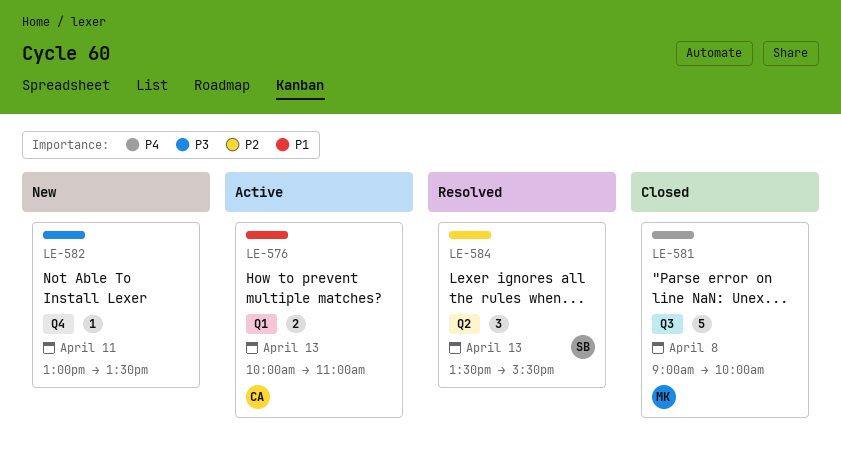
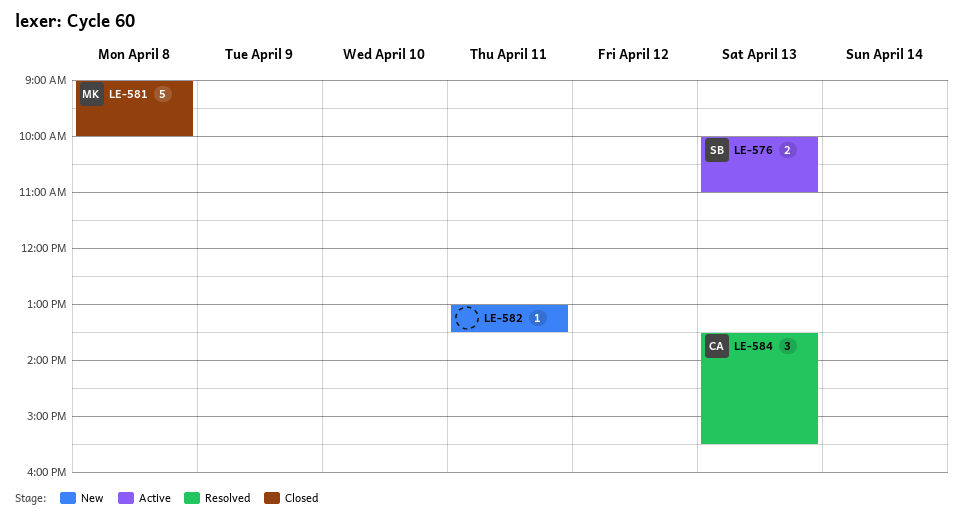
LE-576, owner: CA -> SB
LE-584, owner: SB -> CA

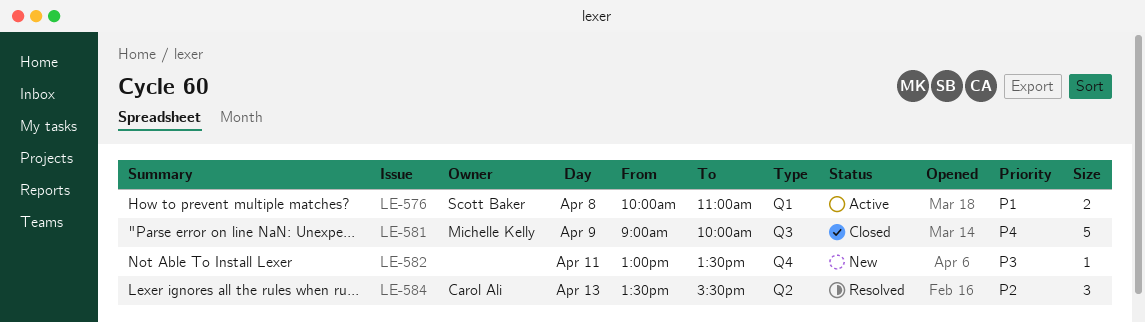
LE-576, day: Apr 13 -> Apr 8
LE-581, day: Apr 8 -> Apr 9

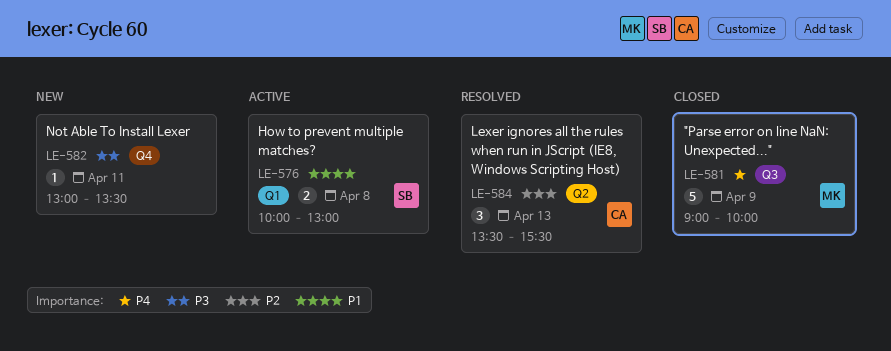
LE-576, ends: 11:00 -> 13:00

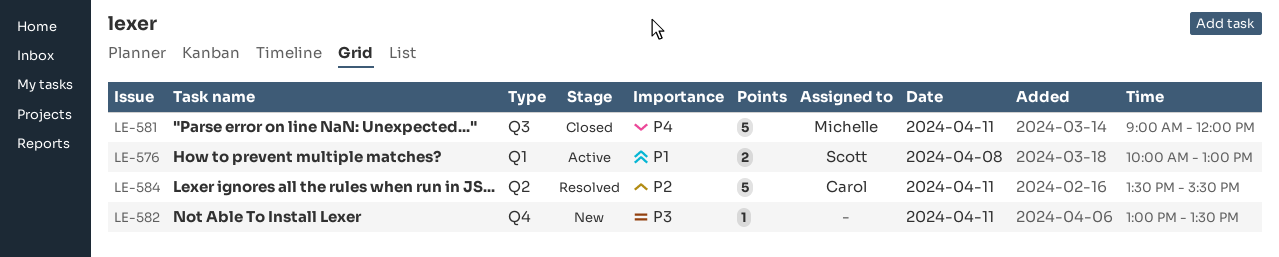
LE-581, day: Apr 9 -> Apr 11
LE-581, ends: 10:00 -> 12:00
LE-584, estimate: 3 -> 5
LE-584, day: Apr 13 -> Apr 11

